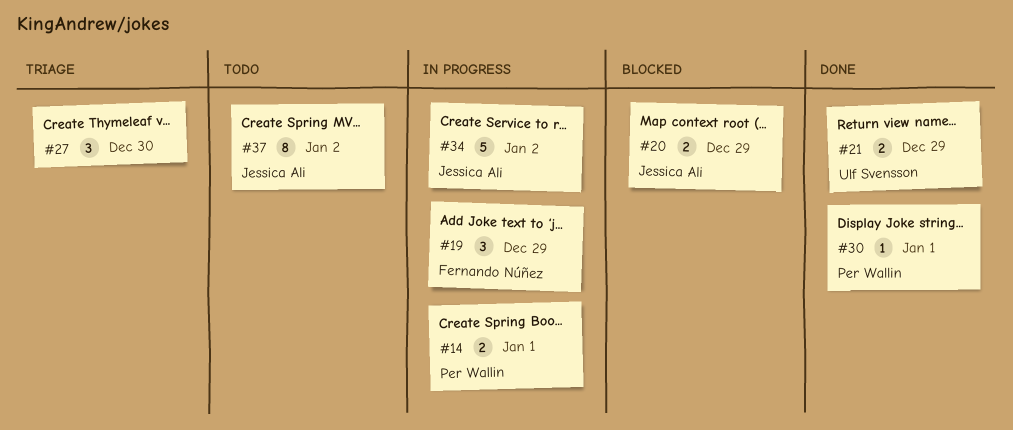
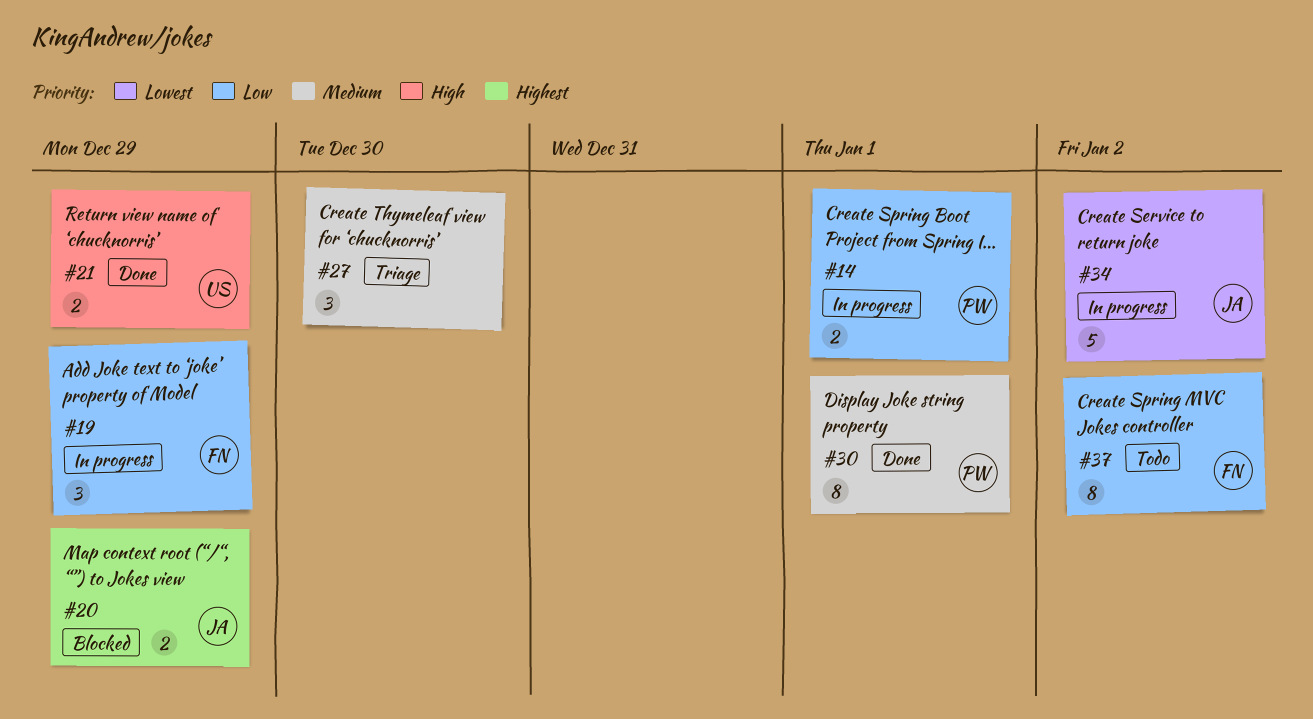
#30, estimate: 1 -> 8
#37, owner: Jessica Ali -> Fernando Núñez

